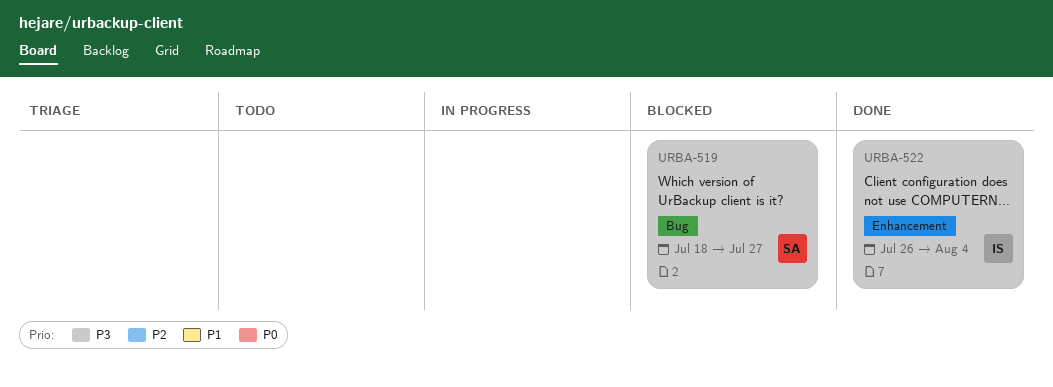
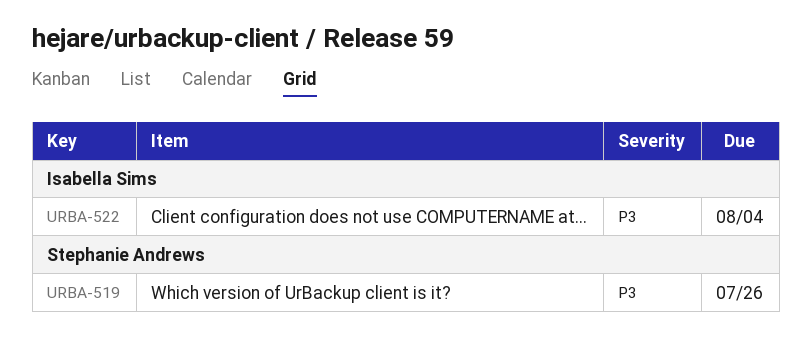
URBA-519, due: Jul 27 -> Jul 26

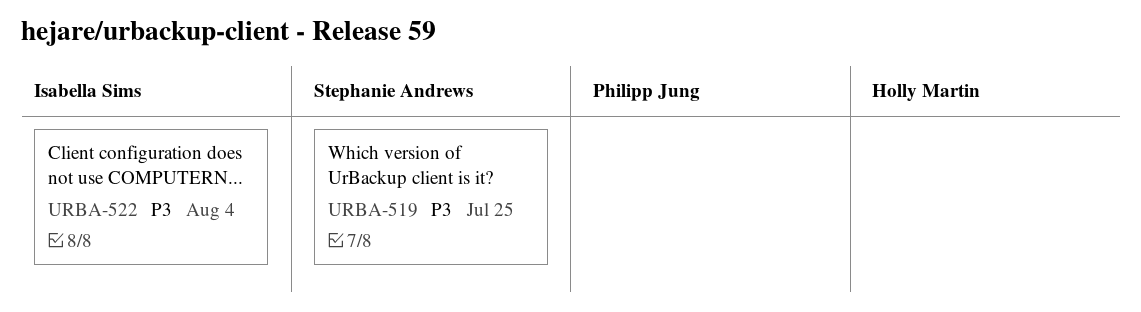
URBA-519, due: Jul 26 -> Jul 25

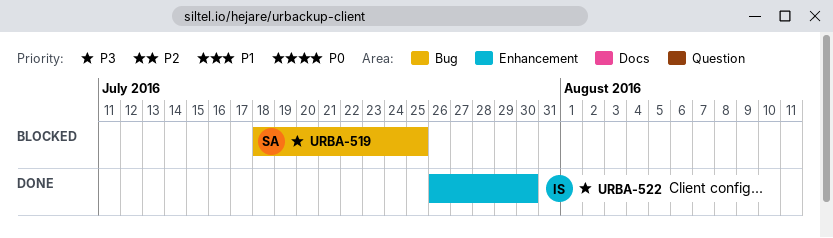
URBA-522, due: Aug 4 -> Jul 30

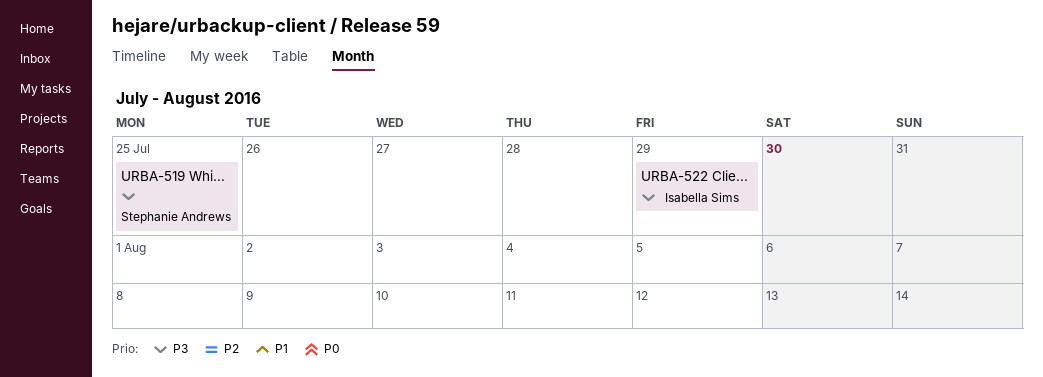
URBA-522, due: Jul 30 -> Jul 29

